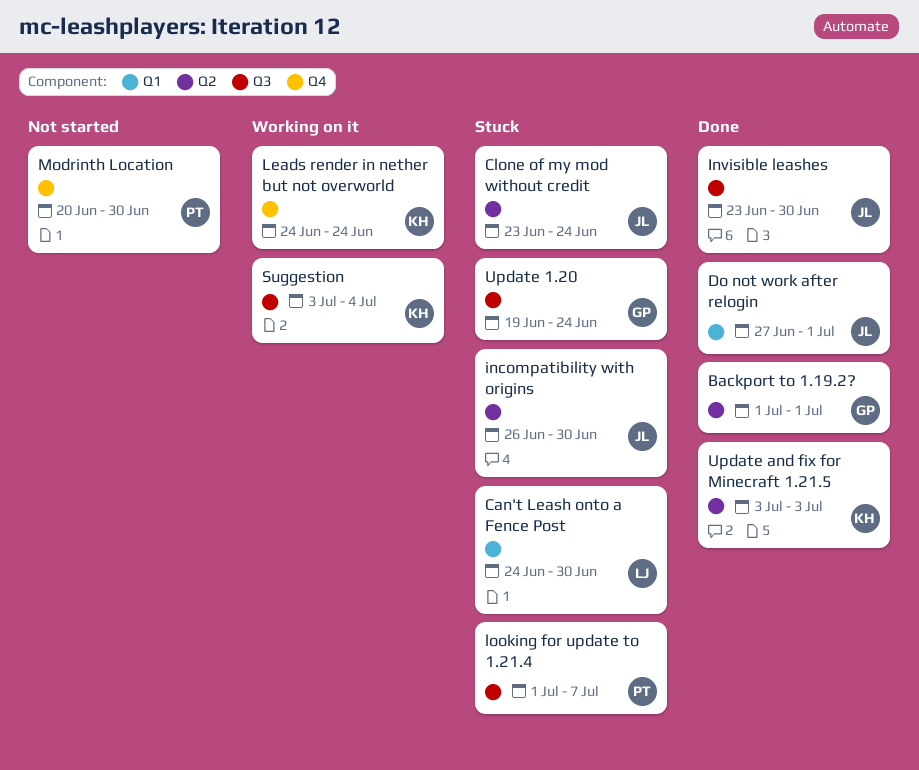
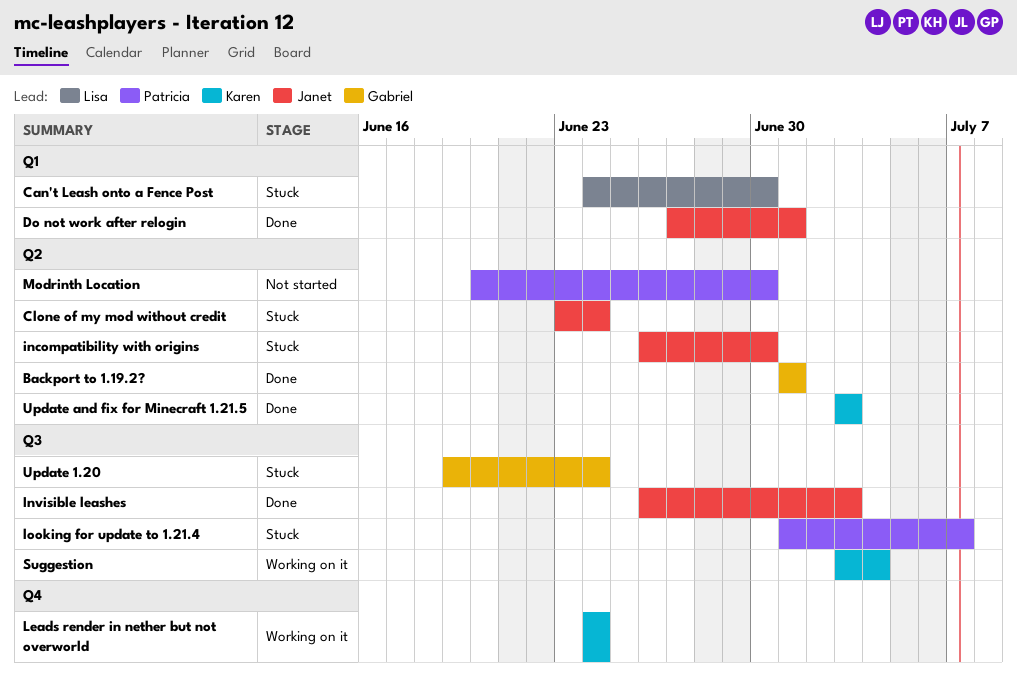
Invisible leashes, start: Jun 23 -> Jun 26
Invisible leashes, due: Jun 30 -> Jul 3
Modrinth Location, label: Q4 -> Q2

